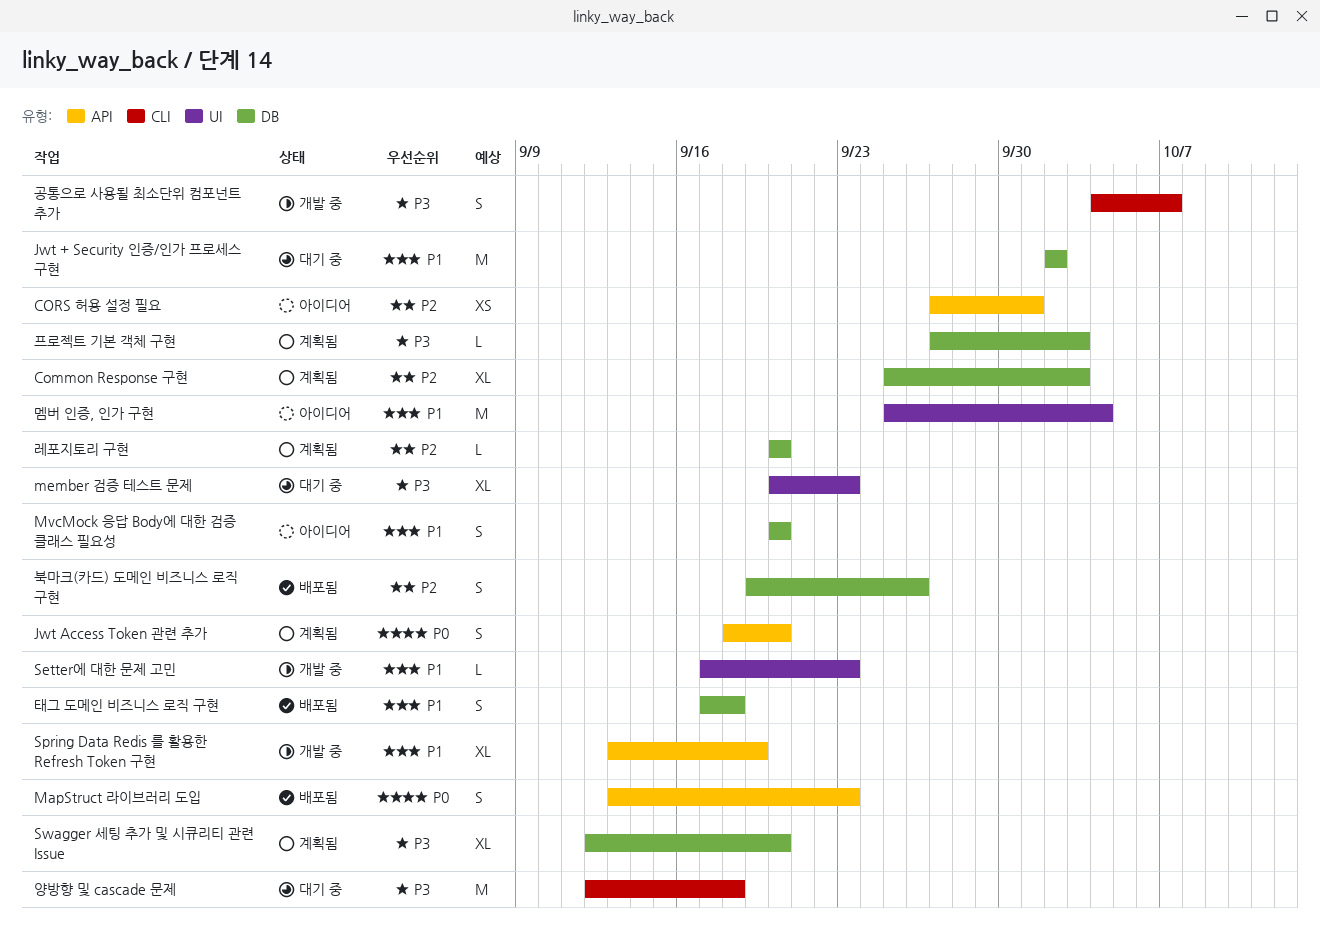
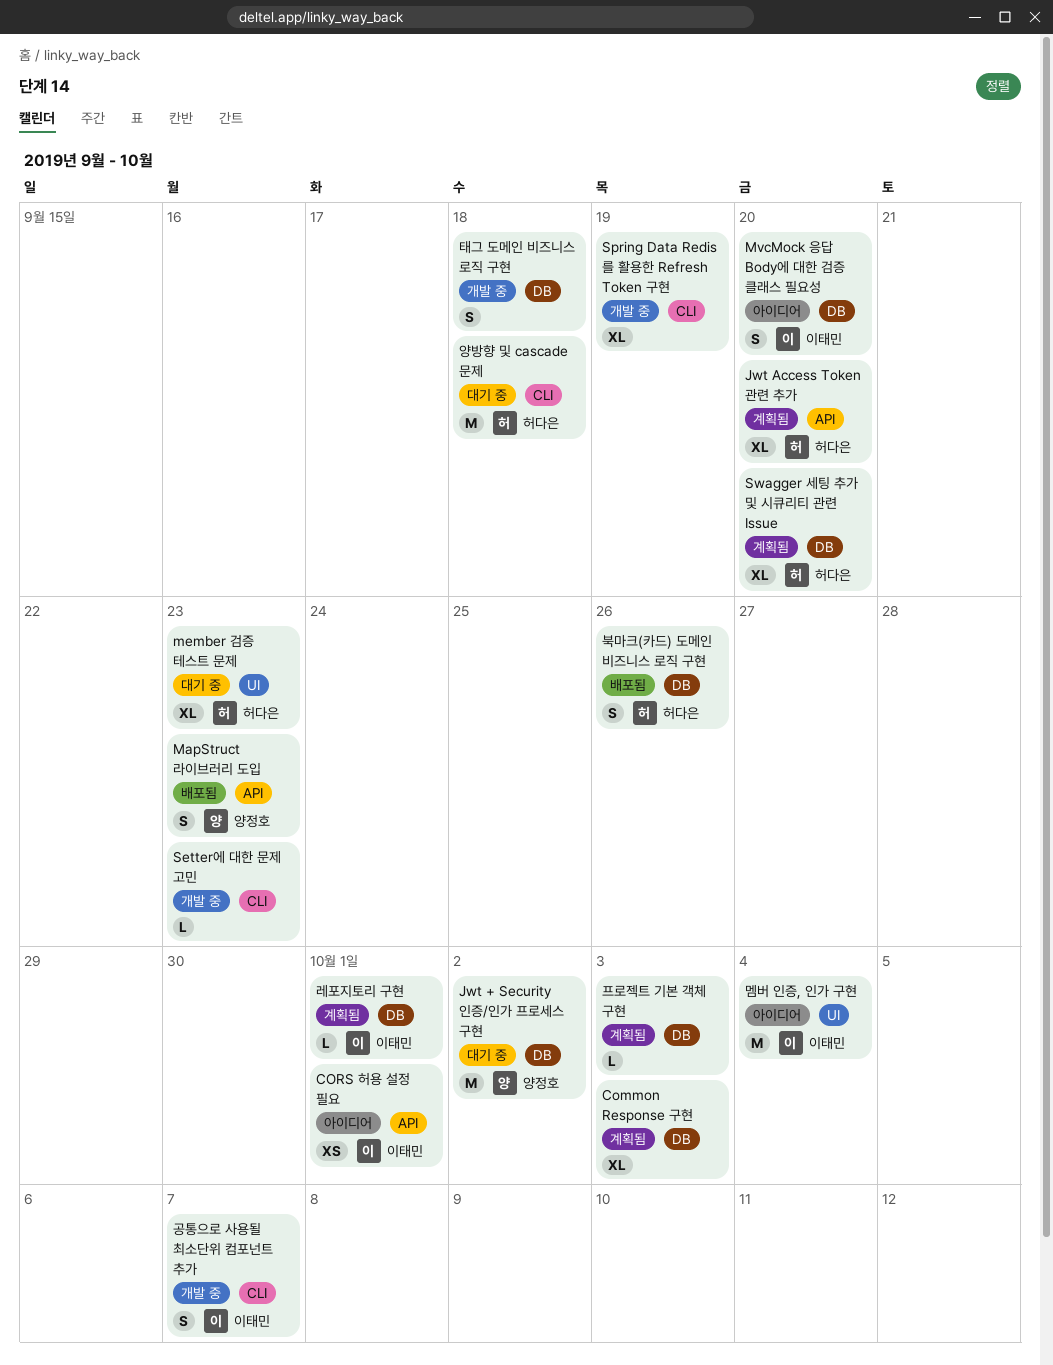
Jwt Access Token 관련 추가, estimate: S -> XL
Setter에 대한 문제 고민, label: UI -> CLI
Spring Data Redis 를 활용한 Refresh Token 구현, label: API -> CLI
레포지토리 구현, due: Sep 20 -> Oct 1
태그 도메인 비즈니스 로직 구현, status: 배포됨 -> 개발 중

